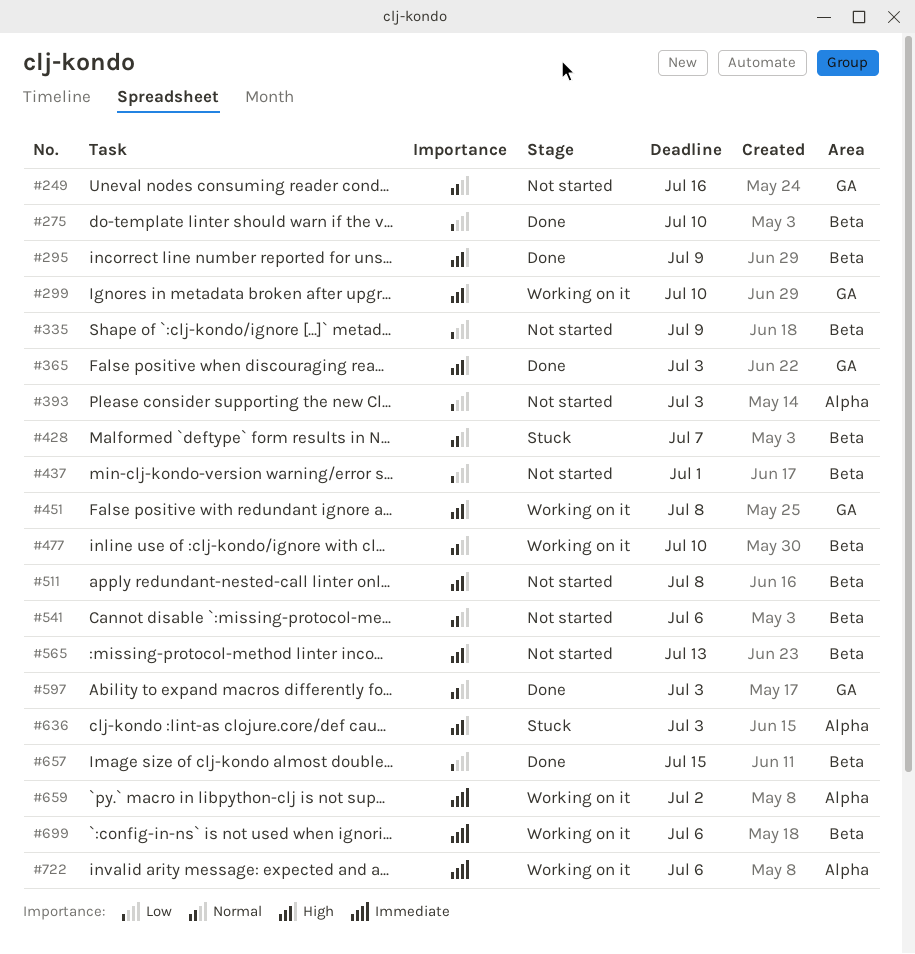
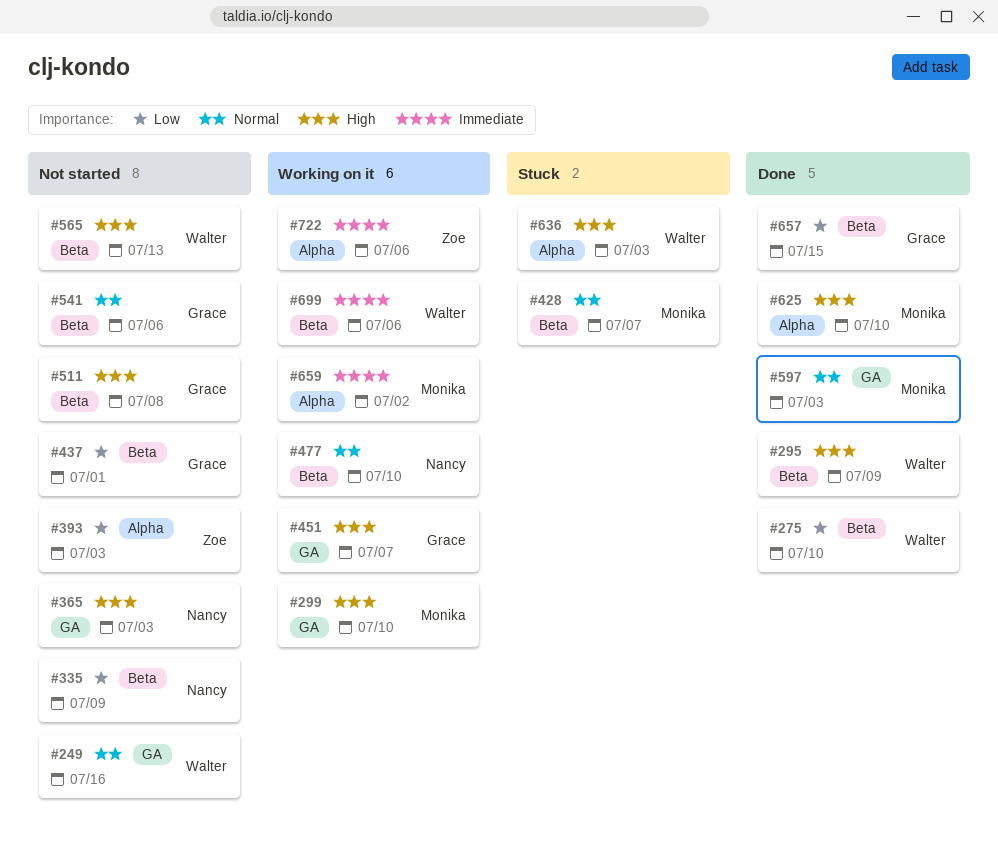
#365, status: Done -> Not started
#451, due: Jul 8 -> Jul 7
#625: none -> present

